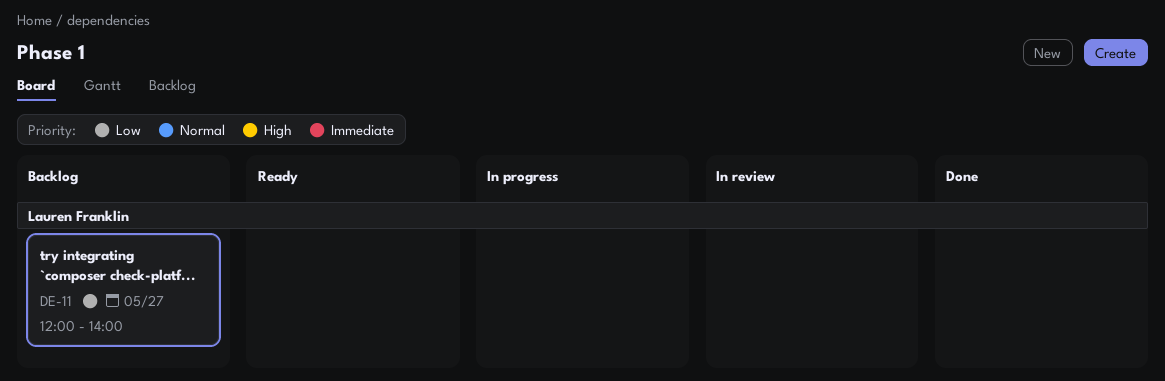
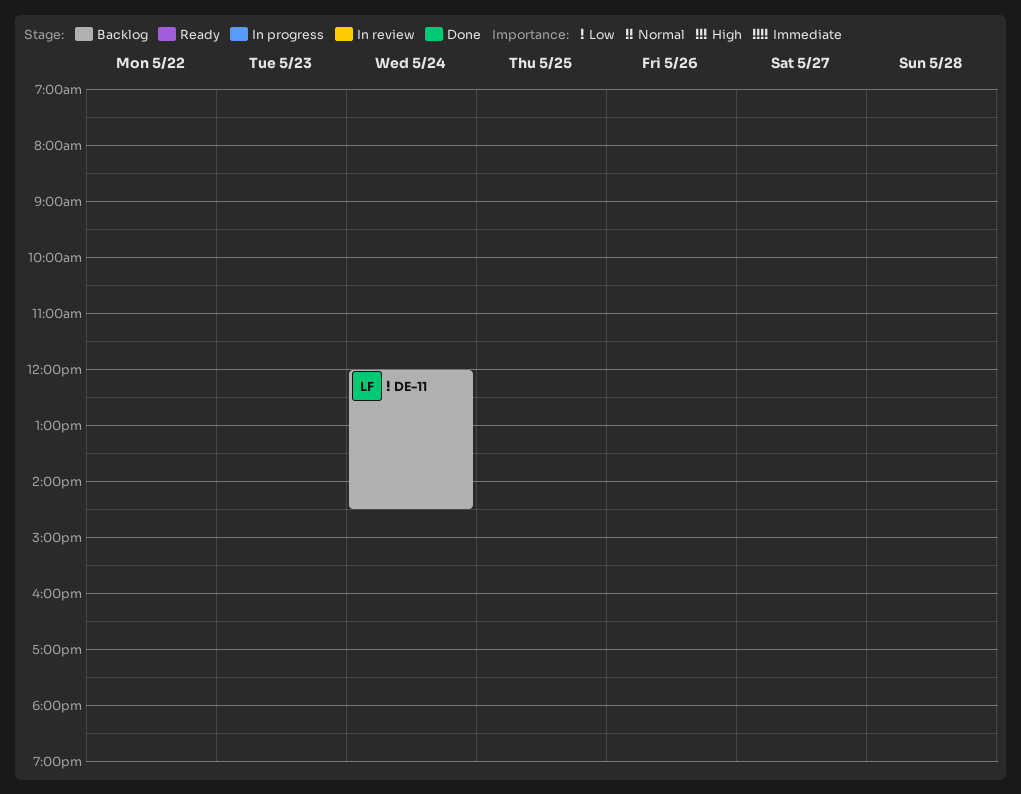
DE-11, day: May 27 -> May 24
DE-11, ends: 14:00 -> 14:30

